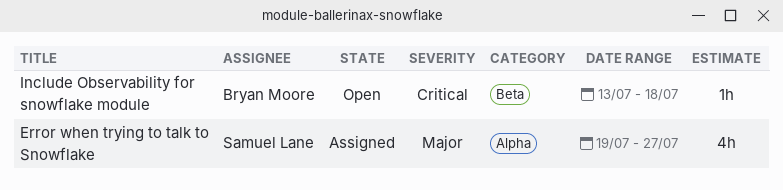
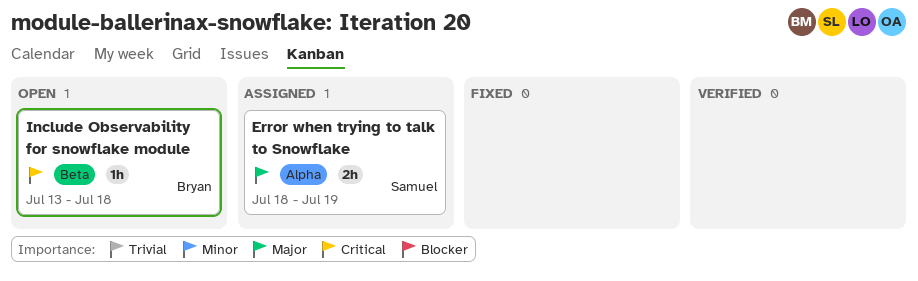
Error when trying to talk to Snowflake, estimate: 4h -> 2h
Error when trying to talk to Snowflake, start: Jul 19 -> Jul 18
Error when trying to talk to Snowflake, due: Jul 27 -> Jul 19

